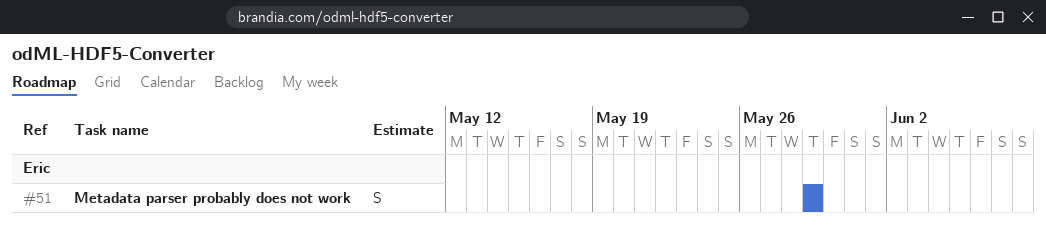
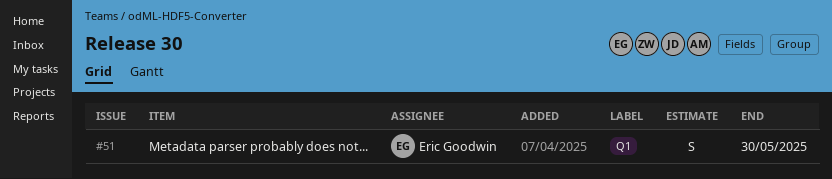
#51, due: May 29 -> May 30

